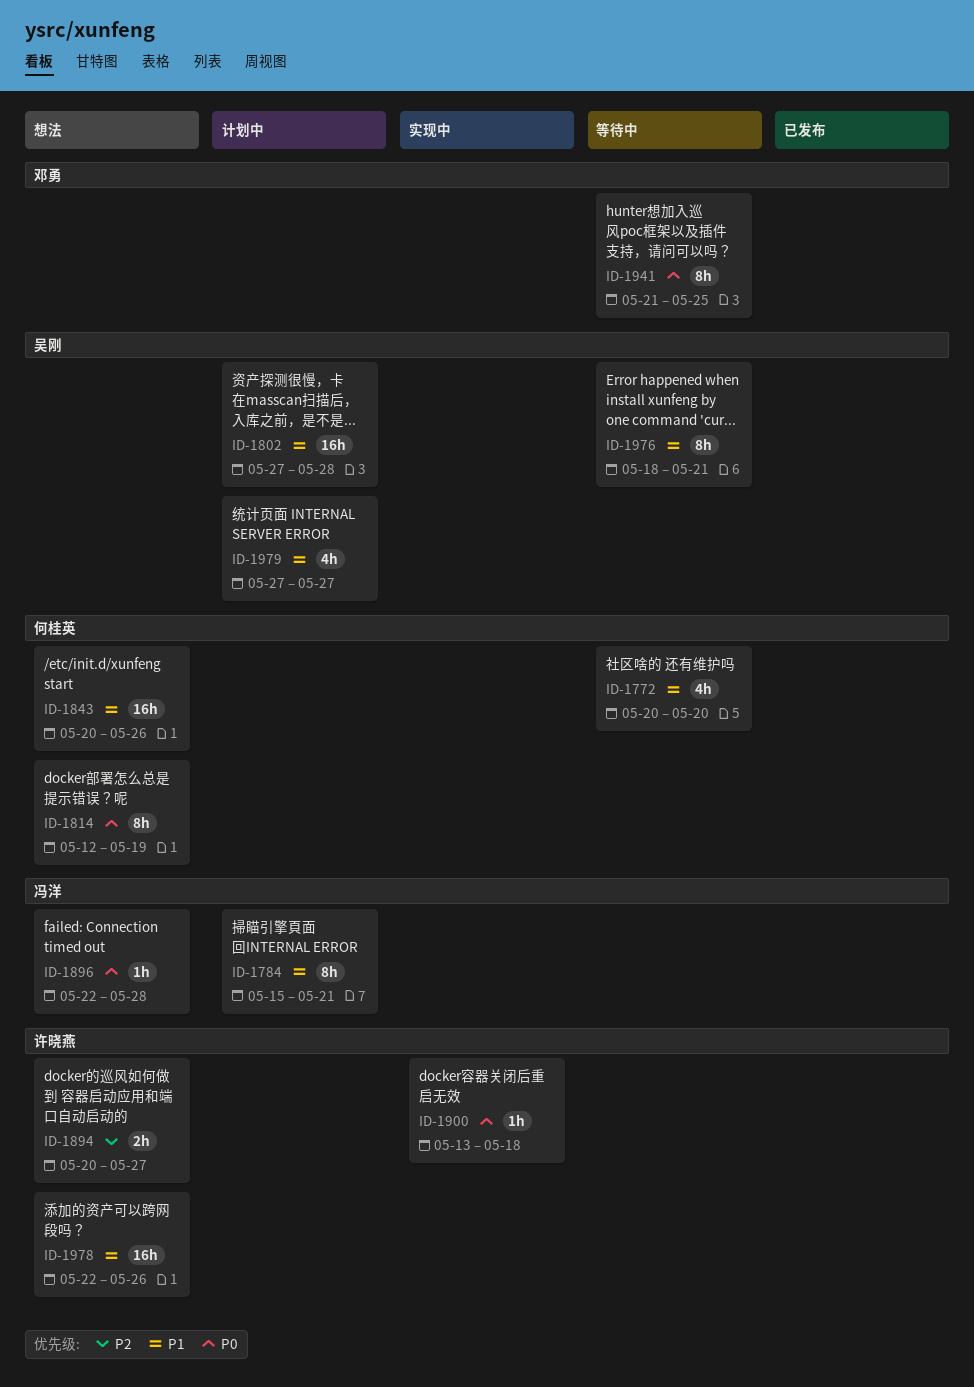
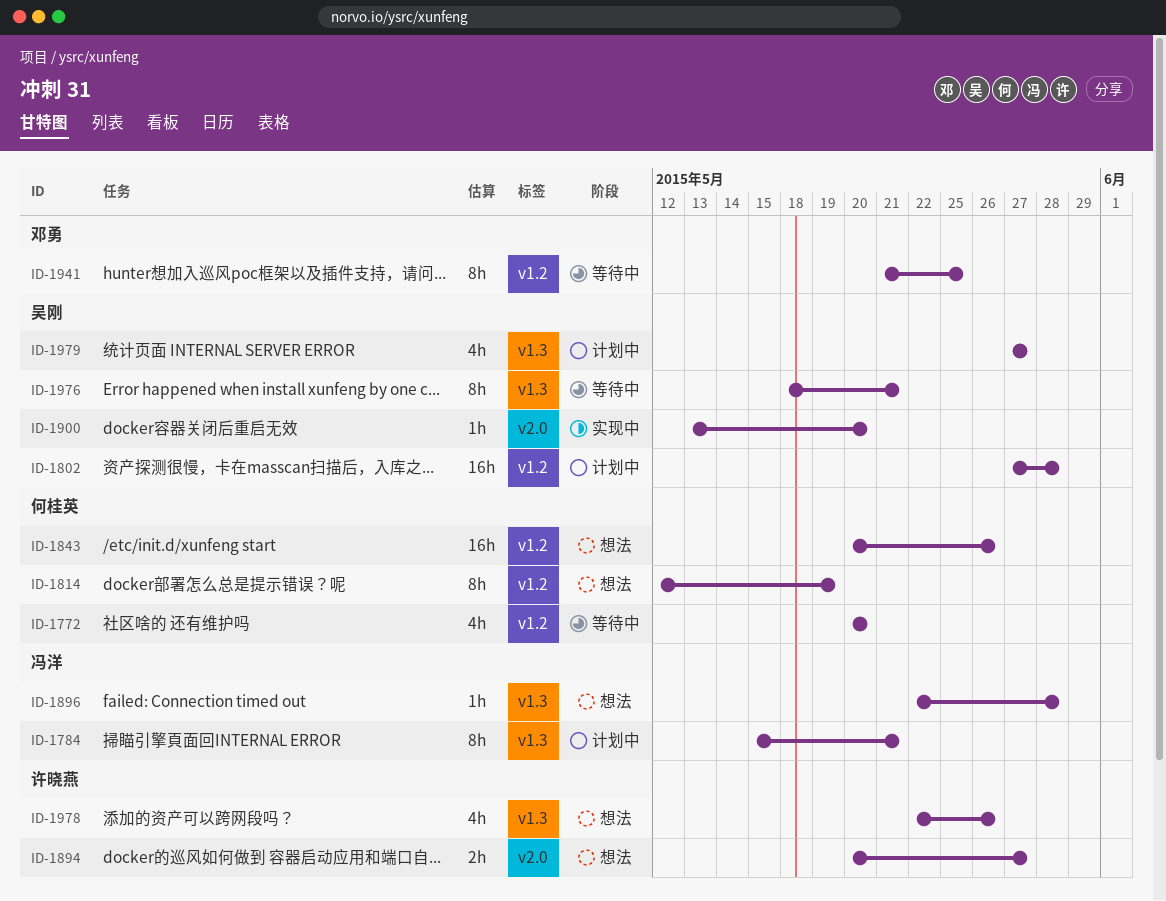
ID-1900, owner: 许晓燕 -> 吴刚
ID-1900, due: May 18 -> May 20
ID-1978, estimate: 16h -> 4h

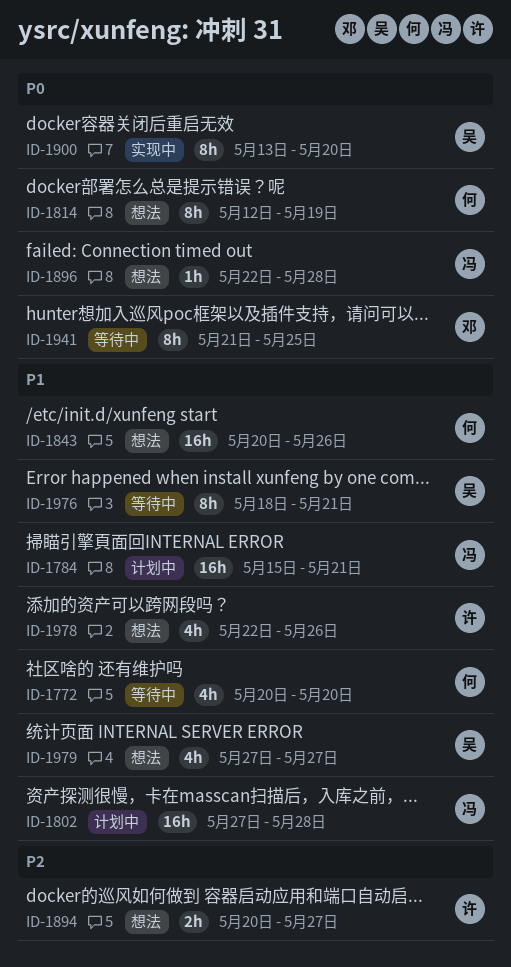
ID-1784, estimate: 8h -> 16h
ID-1802, owner: 吴刚 -> 冯洋
ID-1900, estimate: 1h -> 8h
ID-1979, status: 计划中 -> 想法

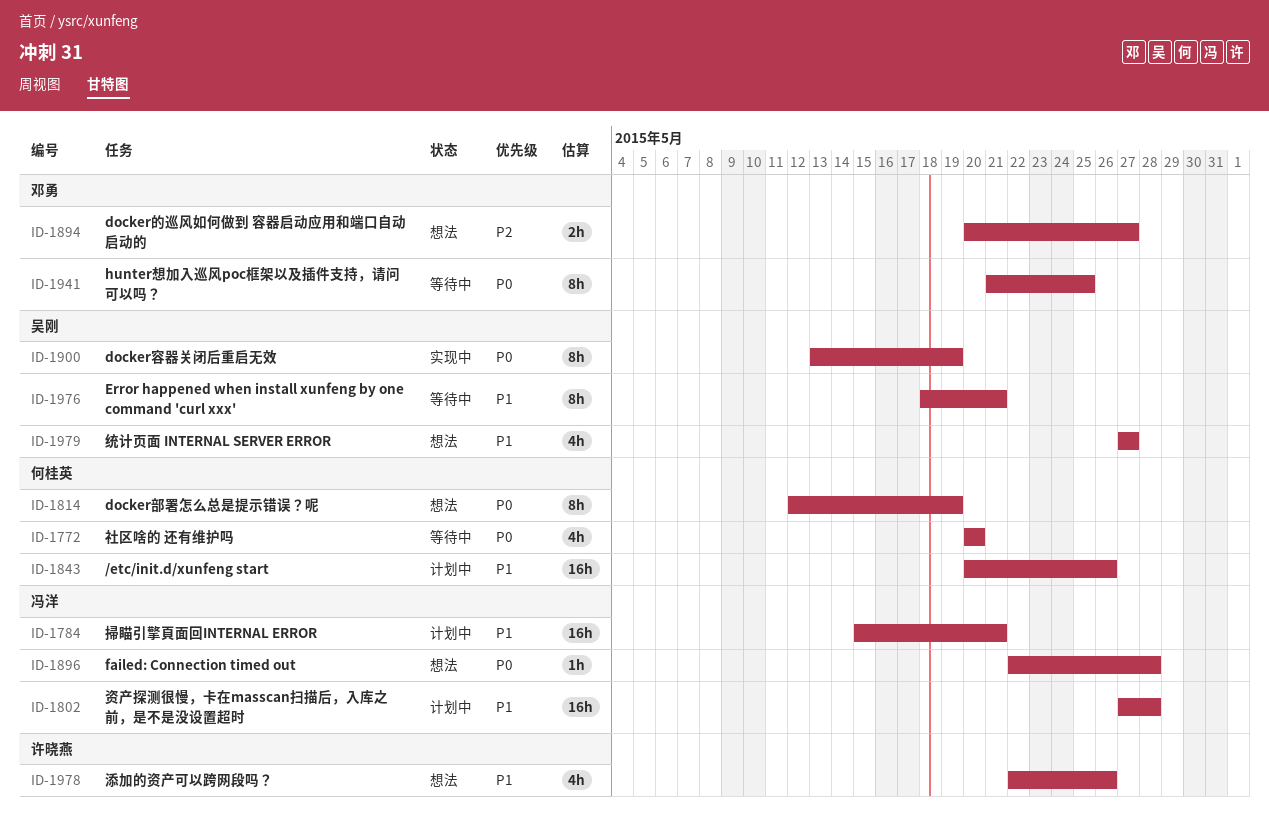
ID-1772, priority: P1 -> P0
ID-1843, status: 想法 -> 计划中
ID-1894, owner: 许晓燕 -> 邓勇
ID-1900, due: May 20 -> May 19

